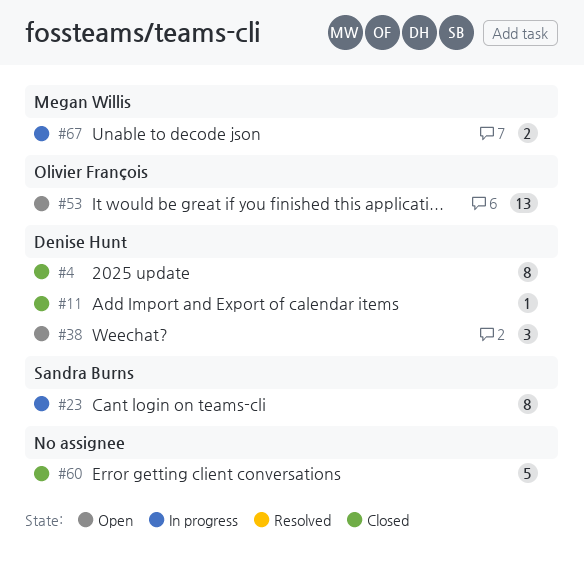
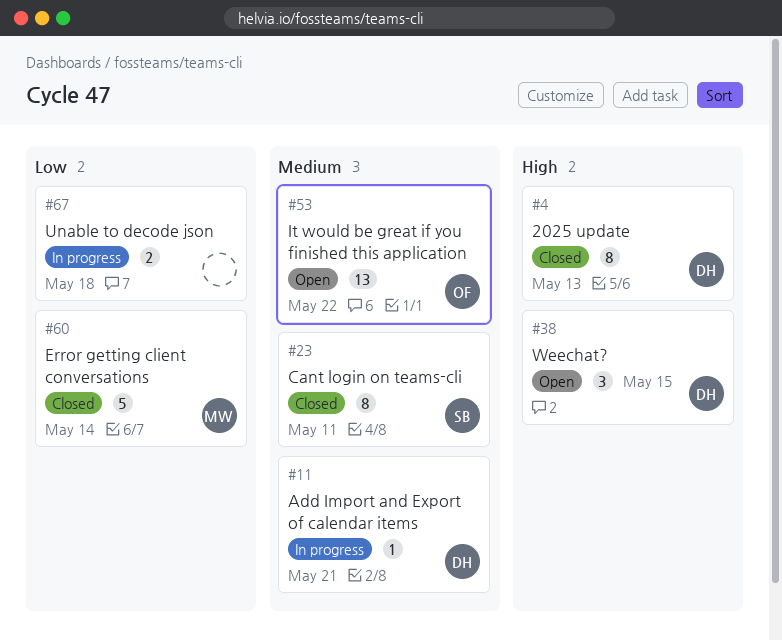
#11, status: Closed -> In progress
#23, status: In progress -> Closed
#60, owner: none -> Megan Willis
#67, owner: Megan Willis -> none

